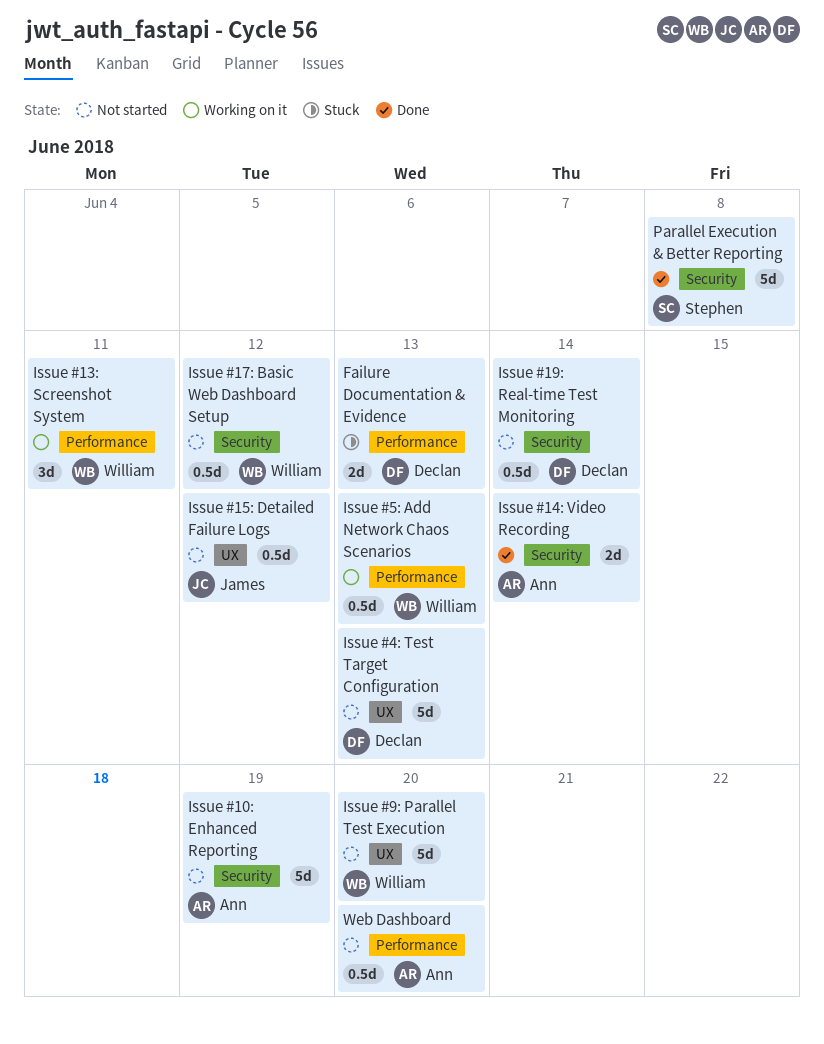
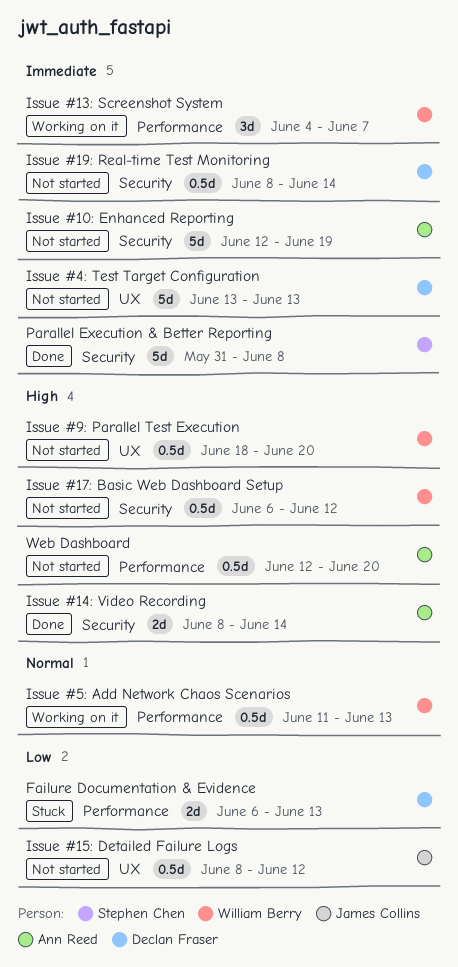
Issue #13: Screenshot System, due: Jun 11 -> Jun 7
Issue #9: Parallel Test Execution, estimate: 5d -> 0.5d

